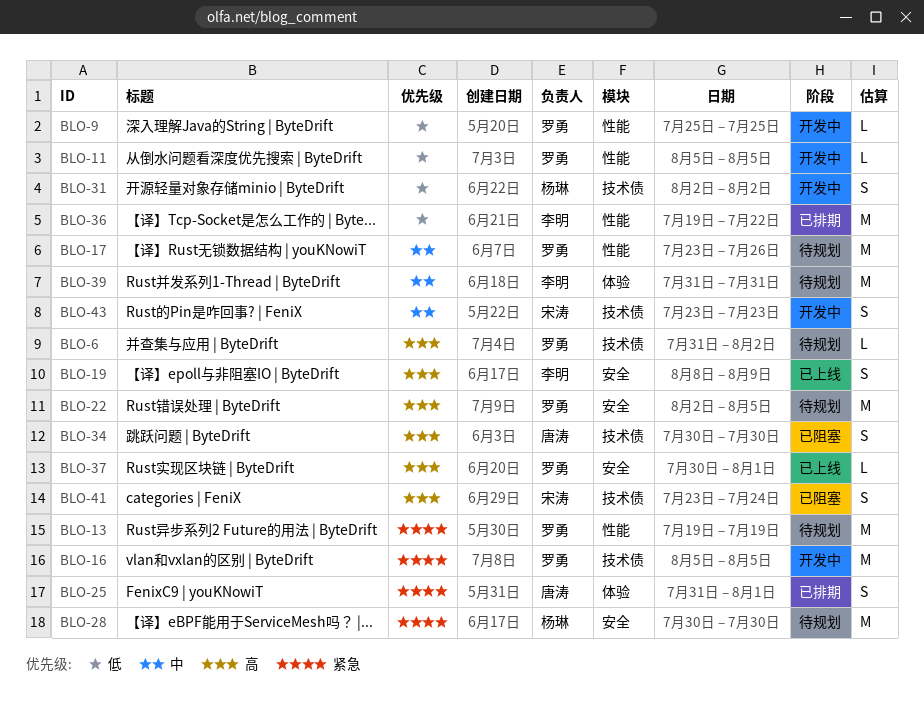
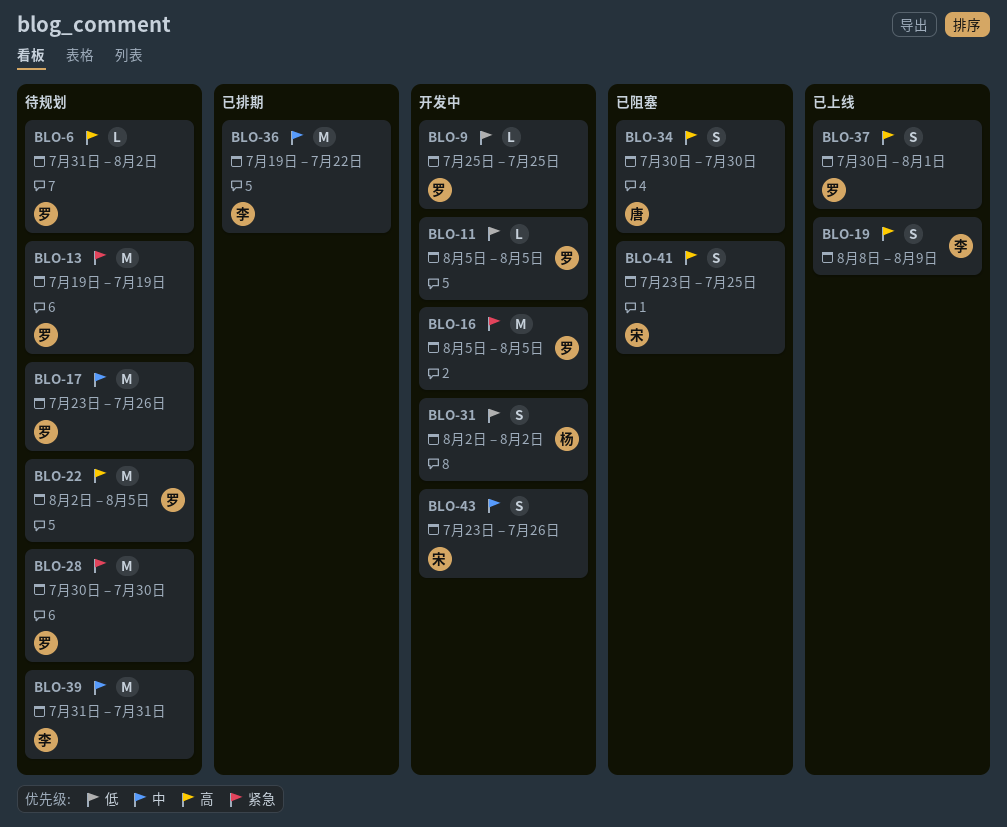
BLO-25: present -> none
BLO-28, owner: 杨琳 -> 罗勇
BLO-36, priority: 低 -> 中
BLO-37, estimate: L -> S
BLO-41, due: Jul 24 -> Jul 25
BLO-43, due: Jul 23 -> Jul 26

